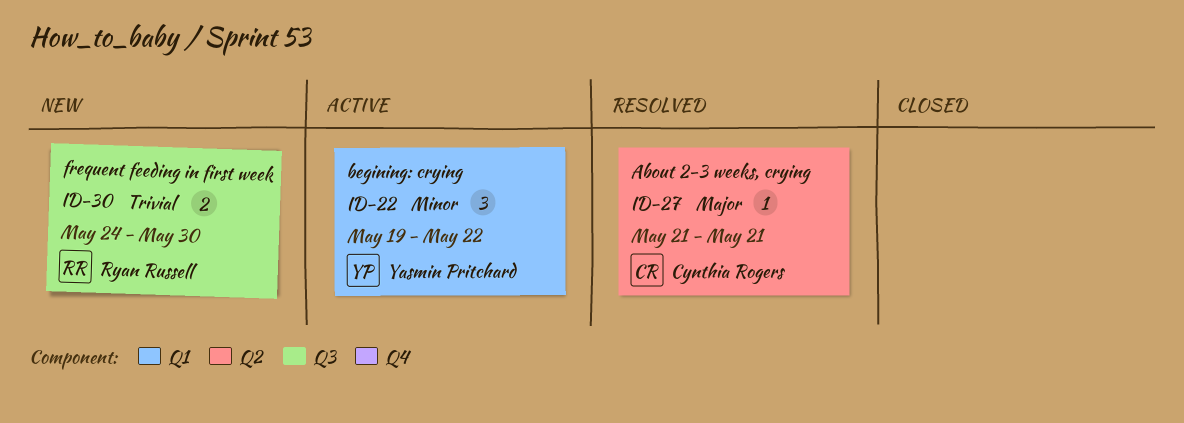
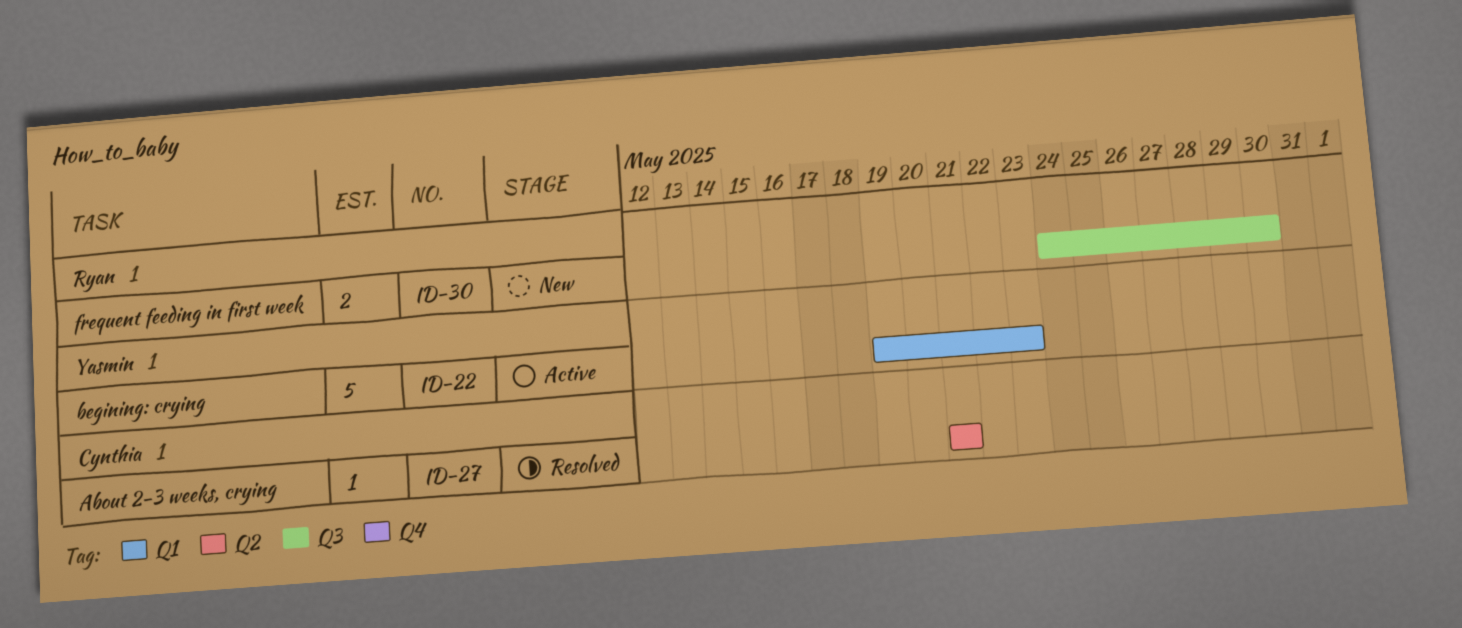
ID-22, estimate: 3 -> 5
ID-22, due: May 22 -> May 23

